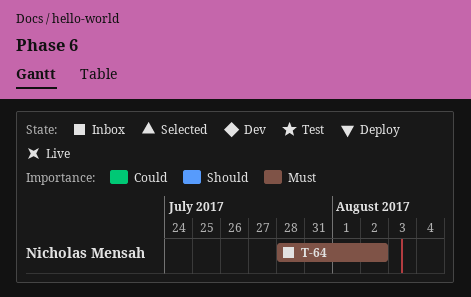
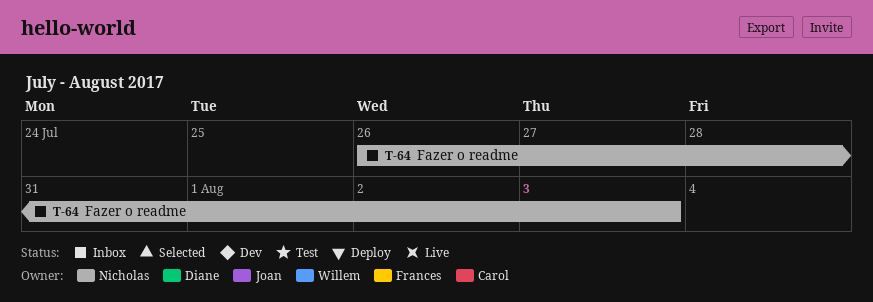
T-64, start: Jul 28 -> Jul 26
T-64, due: Aug 2 -> Aug 3

